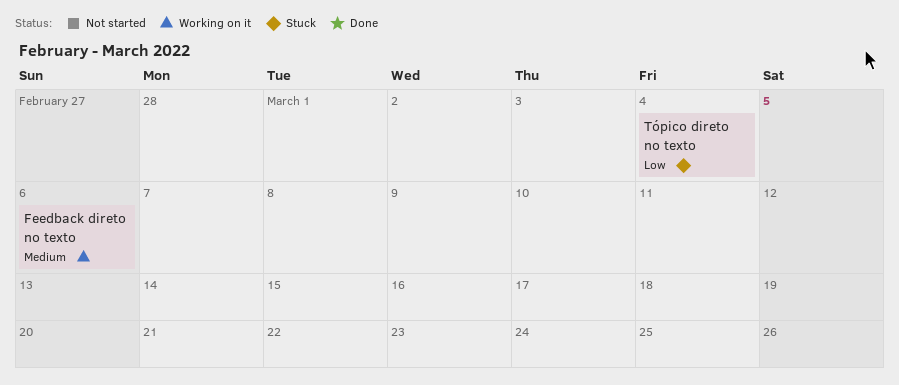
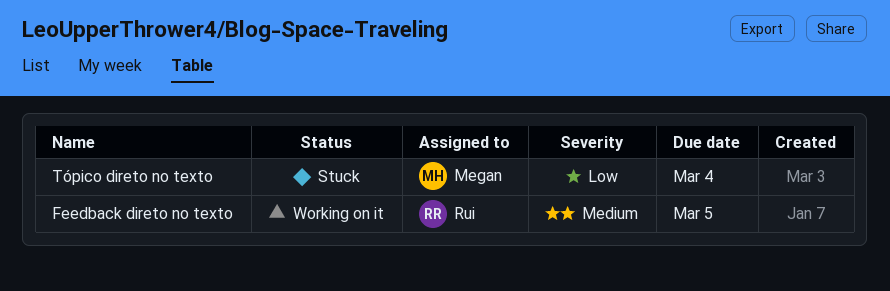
Feedback direto no texto, due: Mar 6 -> Mar 5

